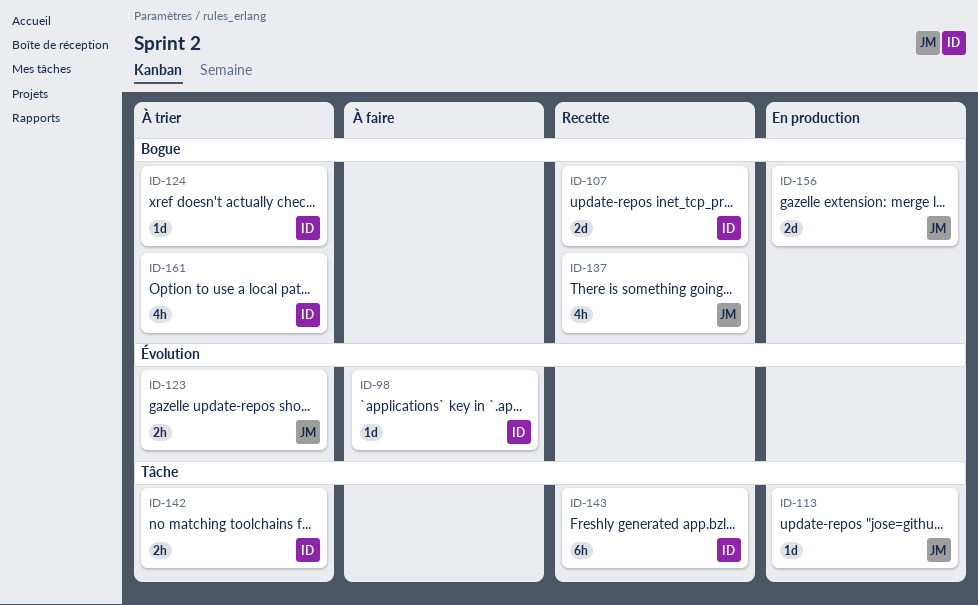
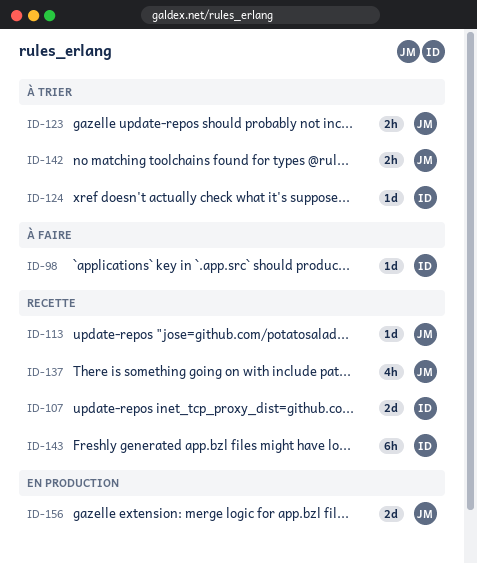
ID-113, status: En production -> Recette
ID-142, owner: ID -> JM
ID-161: present -> none

